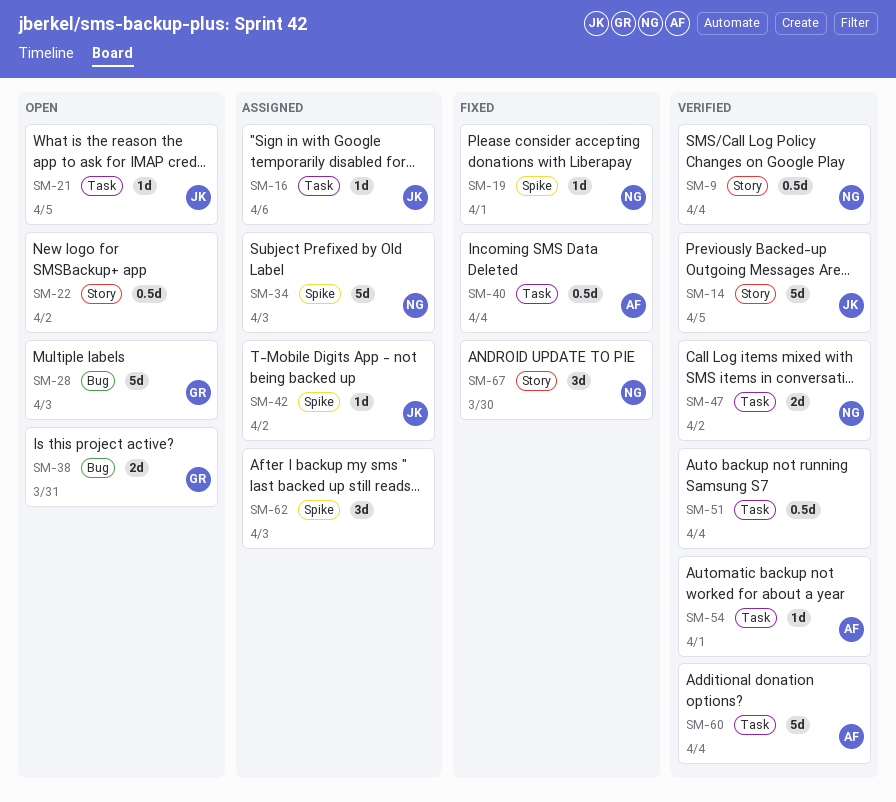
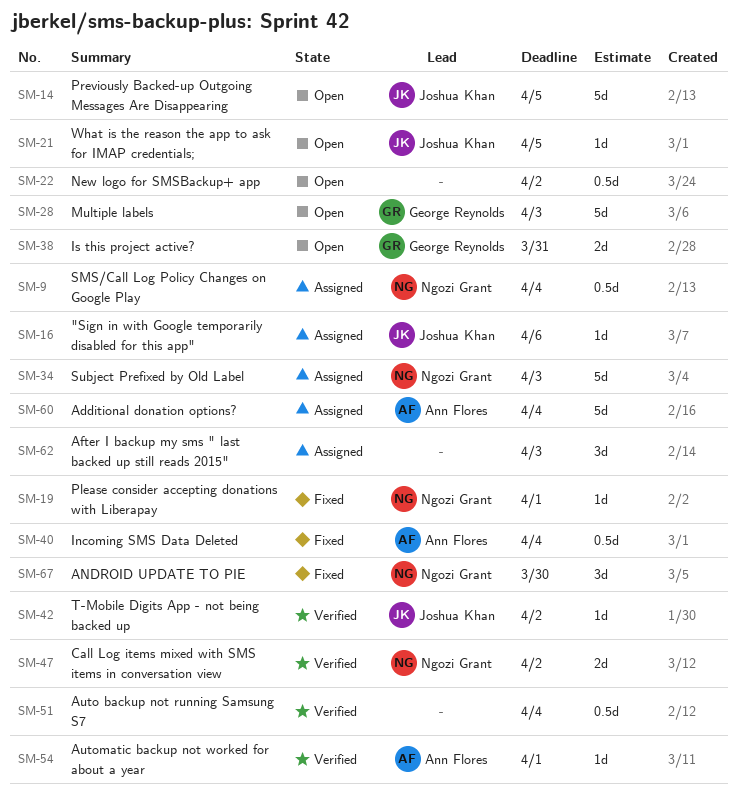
SM-9, status: Verified -> Assigned
SM-14, status: Verified -> Open
SM-42, status: Assigned -> Verified
SM-60, status: Verified -> Assigned

